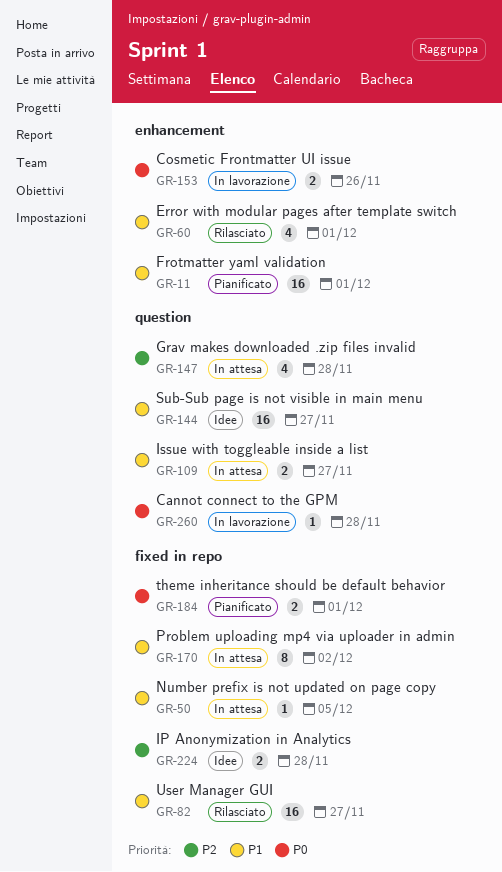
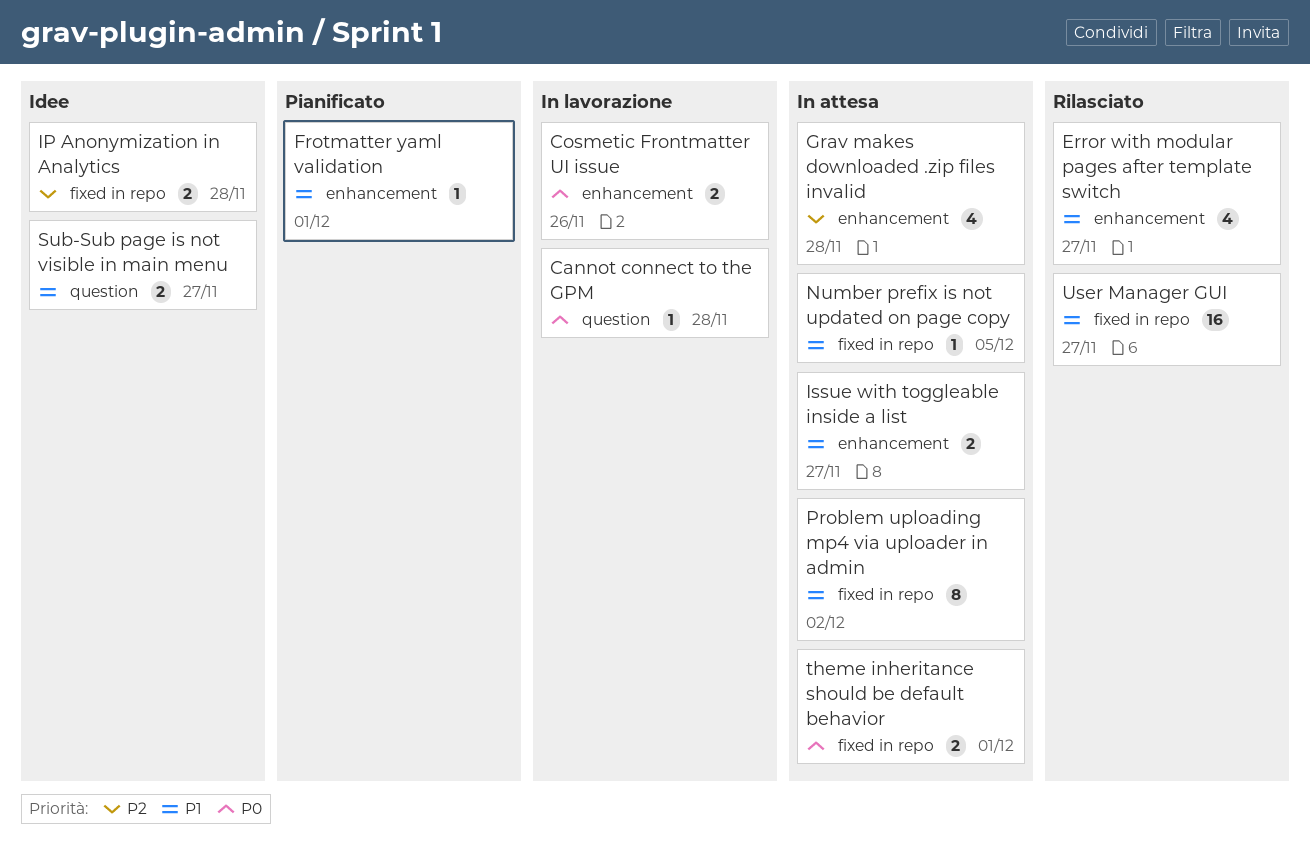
Error with modular pages after template switch, due: Dec 1 -> Nov 27
Frotmatter yaml validation, estimate: 16 -> 1
Grav makes downloaded .zip files invalid, label: question -> enhancement
Issue with toggleable inside a list, label: question -> enhancement
Sub-Sub page is not visible in main menu, estimate: 16 -> 2
theme inheritance should be default behavior, status: Pianificato -> In attesa

